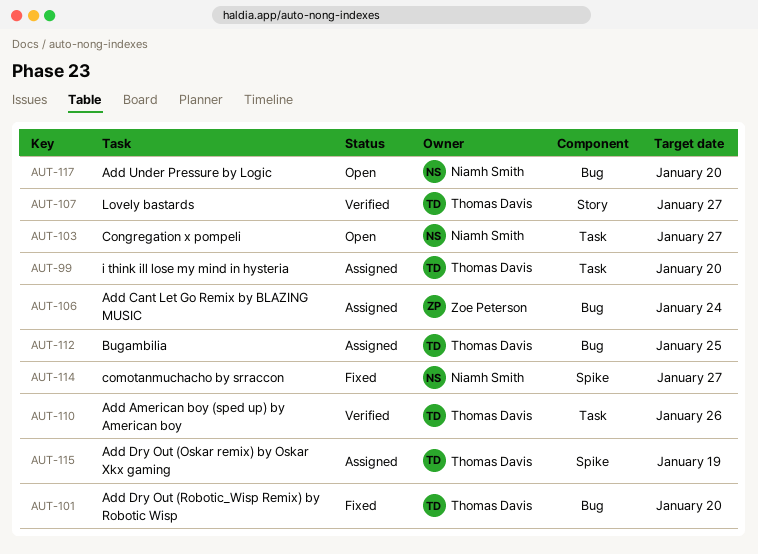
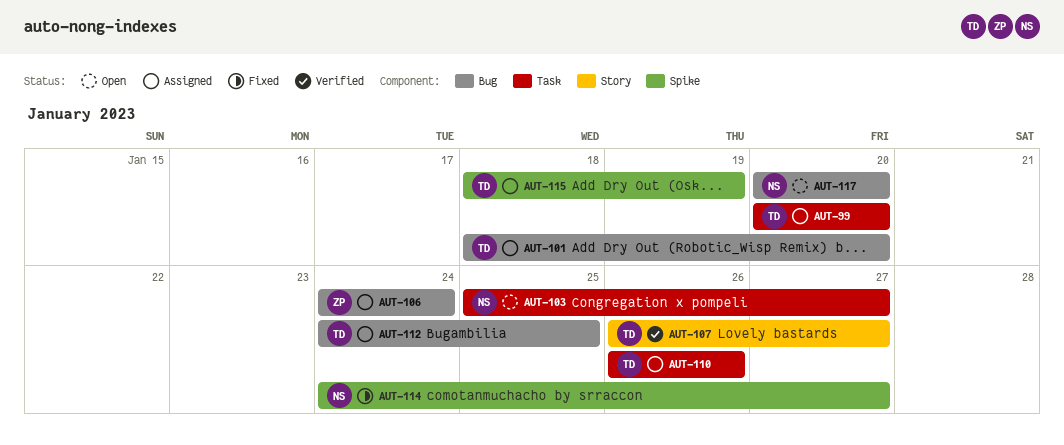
AUT-101, status: Fixed -> Assigned
AUT-110, status: Verified -> Assigned

